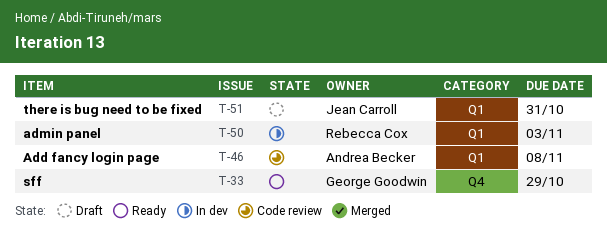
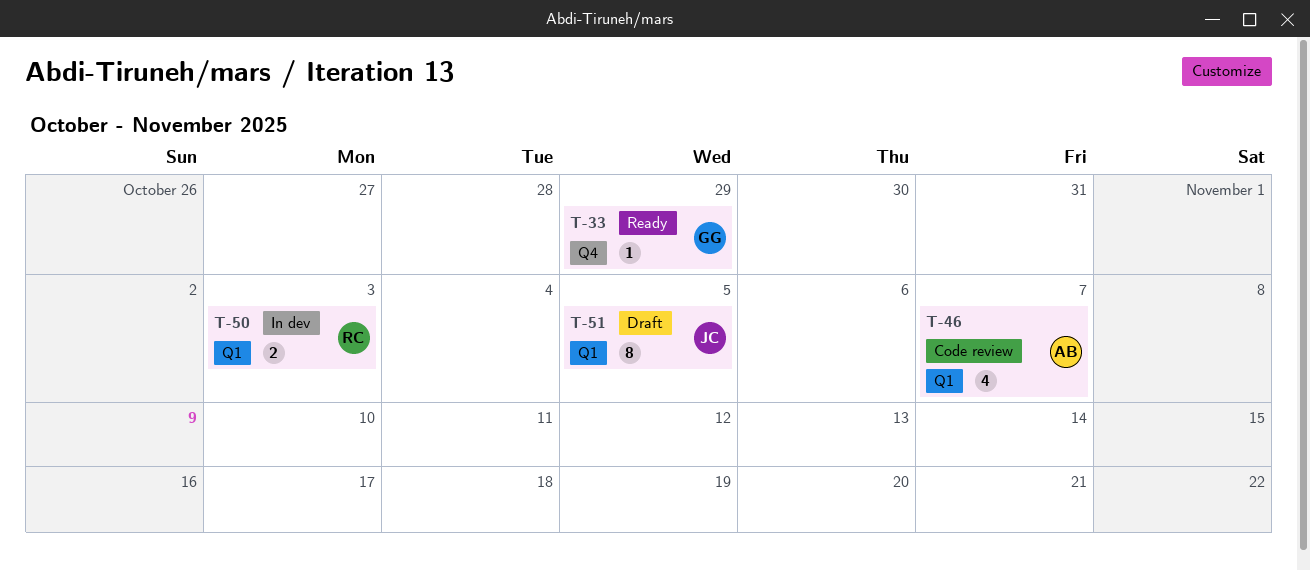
T-46, due: Nov 8 -> Nov 7
T-51, due: Oct 31 -> Nov 5

